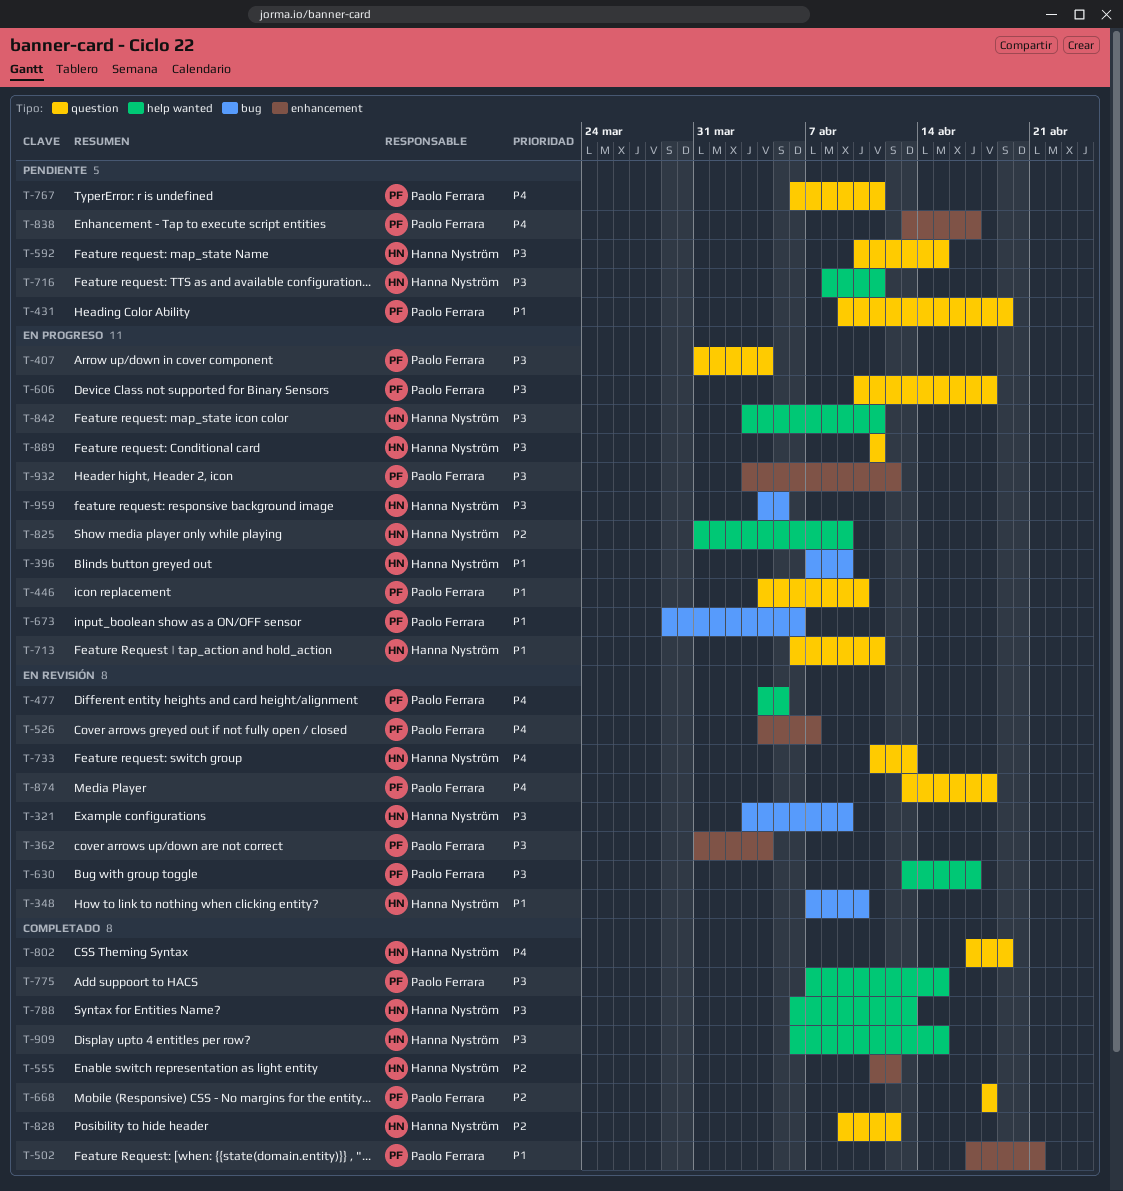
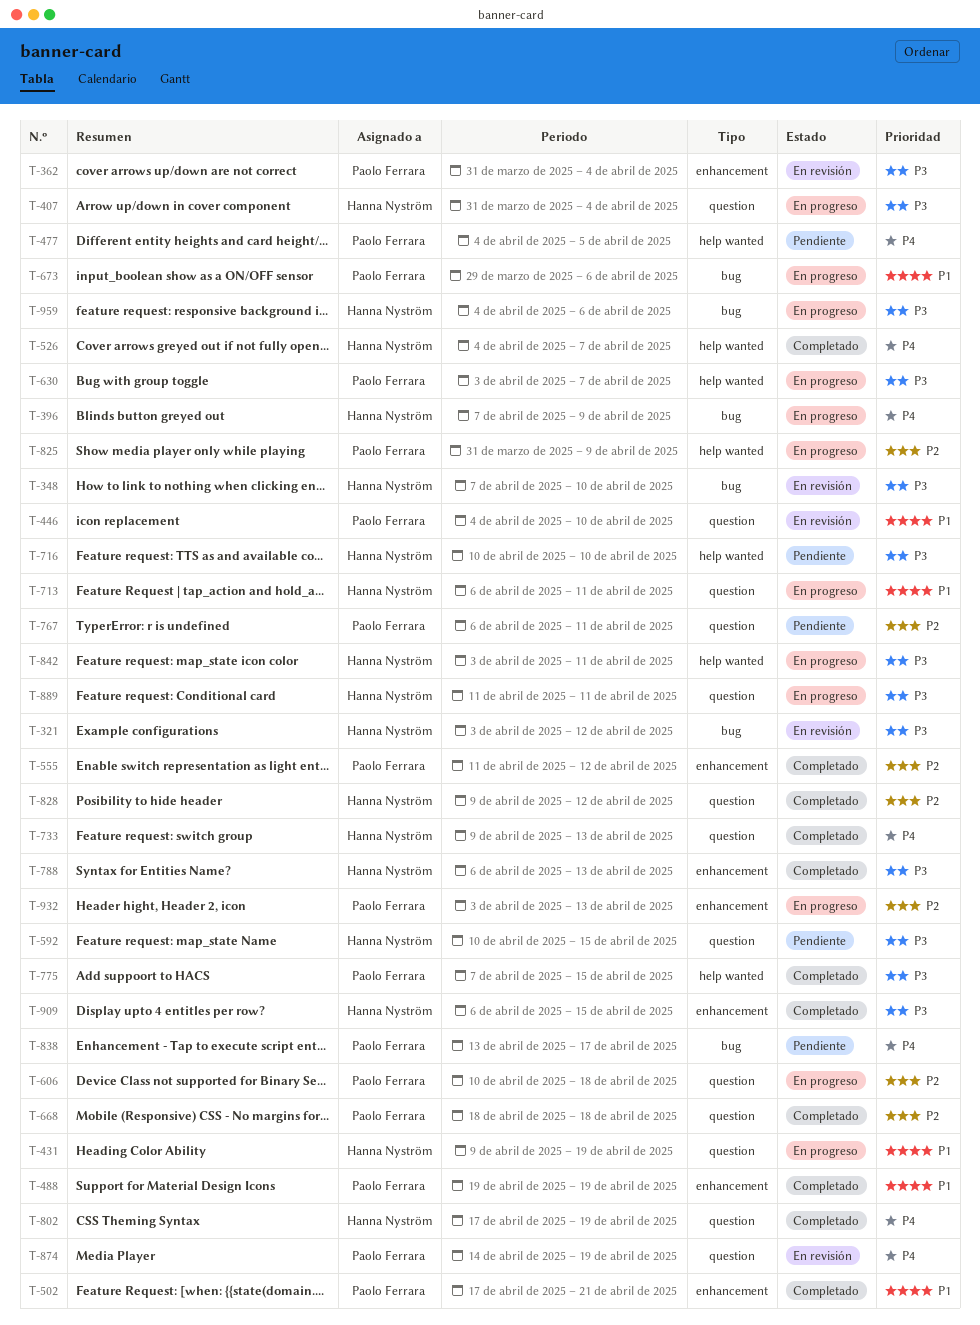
T-321, due: Apr 9 -> Apr 12
T-348, priority: P1 -> P3
T-396, priority: P1 -> P4
T-407, owner: Paolo Ferrara -> Hanna Nyström
T-431, status: Pendiente -> En progreso
T-431, owner: Paolo Ferrara -> Hanna Nyström
T-446, status: En progreso -> En revisión
T-477, status: En revisión -> Pendiente
T-488: none -> present
T-526, status: En revisión -> Completado
T-526, owner: Paolo Ferrara -> Hanna Nyström
T-526, label: enhancement -> help wanted
T-555, owner: Hanna Nyström -> Paolo Ferrara
T-606, priority: P3 -> P2
T-630, status: En revisión -> En progreso
T-630, start: Apr 13 -> Apr 3
T-630, due: Apr 17 -> Apr 7
T-716, start: Apr 8 -> Apr 10
T-716, due: Apr 11 -> Apr 10
T-733, status: En revisión -> Completado
T-733, start: Apr 11 -> Apr 9
T-767, priority: P4 -> P2
T-788, label: help wanted -> enhancement
T-825, owner: Hanna Nyström -> Paolo Ferrara
T-838, label: enhancement -> bug
T-874, start: Apr 13 -> Apr 14
T-874, due: Apr 18 -> Apr 19
T-909, label: help wanted -> enhancement
T-932, priority: P3 -> P2
T-932, due: Apr 12 -> Apr 13
T-959, due: Apr 5 -> Apr 6

